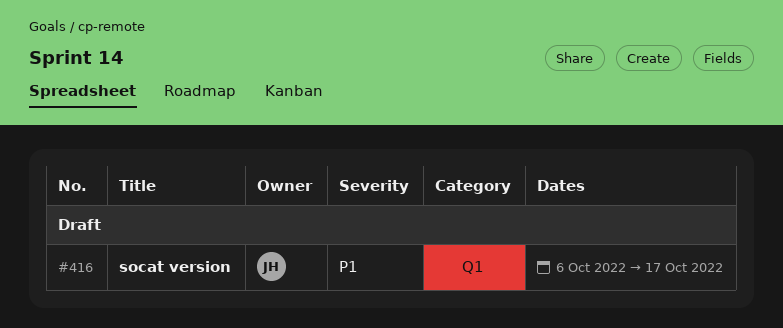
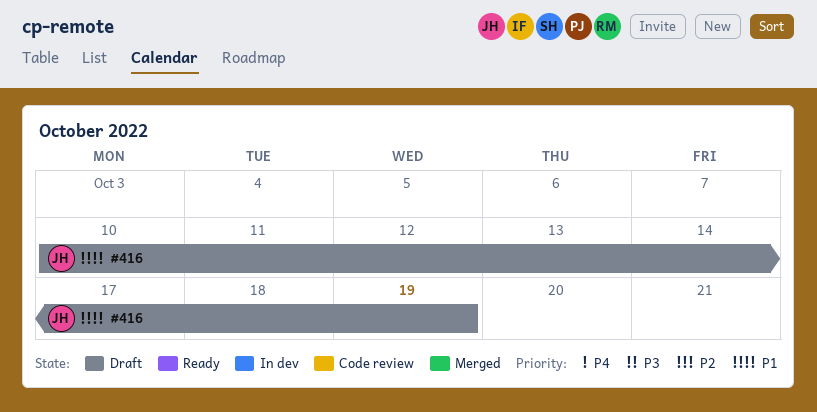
#416, start: Oct 6 -> Oct 10
#416, due: Oct 17 -> Oct 19

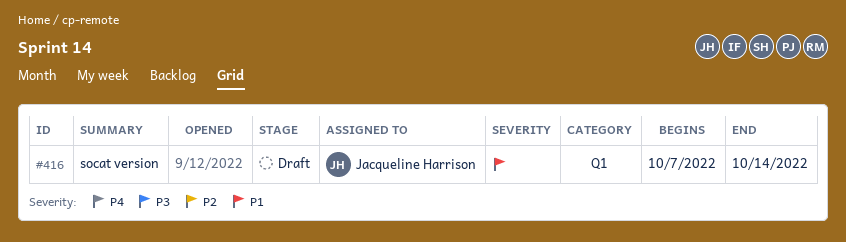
#416, start: Oct 10 -> Oct 7
#416, due: Oct 19 -> Oct 14

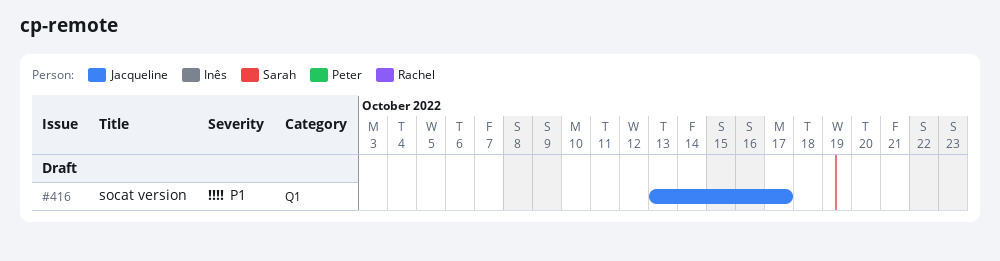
#416, start: Oct 7 -> Oct 13
#416, due: Oct 14 -> Oct 17

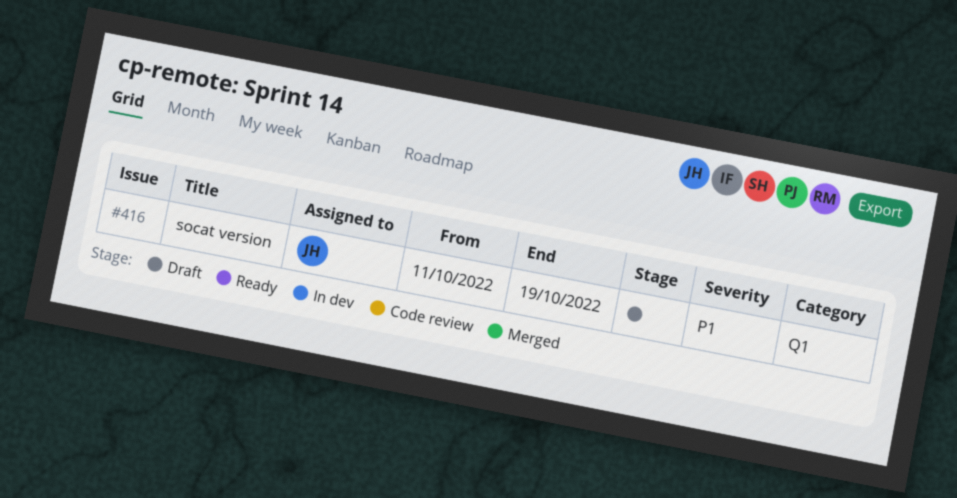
#416, start: Oct 13 -> Oct 11
#416, due: Oct 17 -> Oct 19

